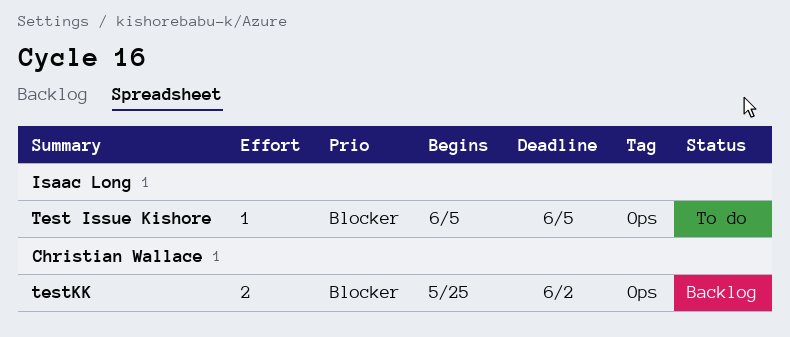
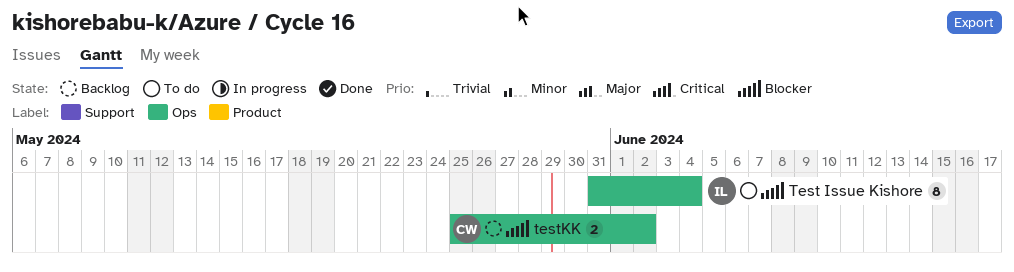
Test Issue Kishore, estimate: 1 -> 8
Test Issue Kishore, start: Jun 5 -> May 31
Test Issue Kishore, due: Jun 5 -> Jun 4

